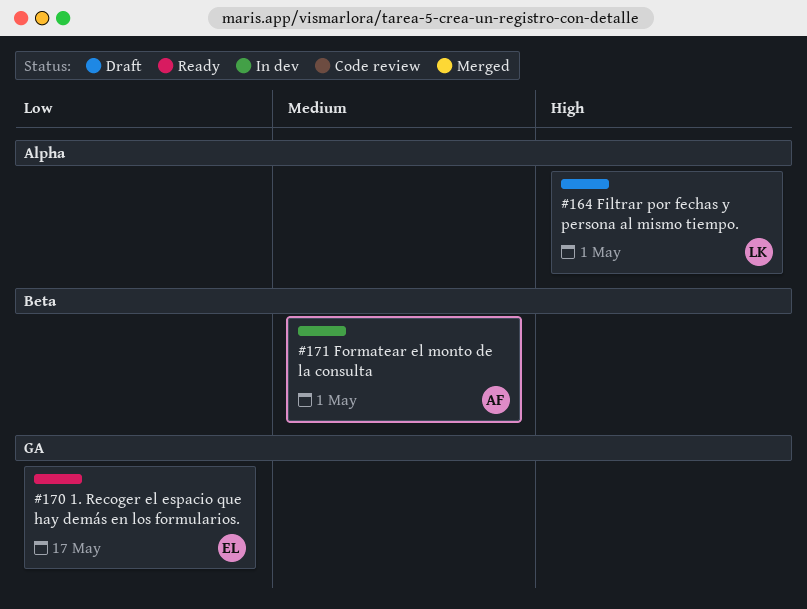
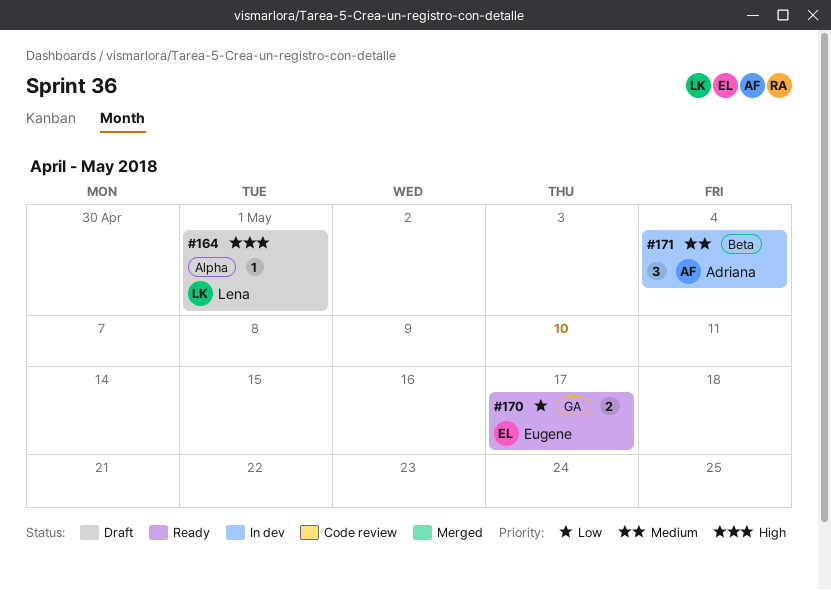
#171, due: May 1 -> May 4

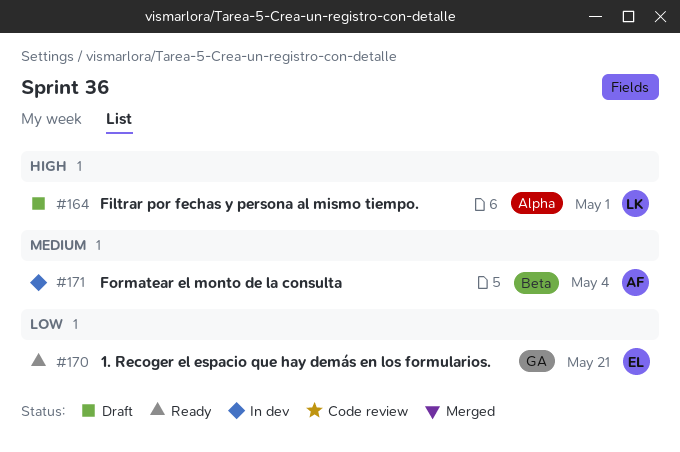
#170, due: May 17 -> May 21

